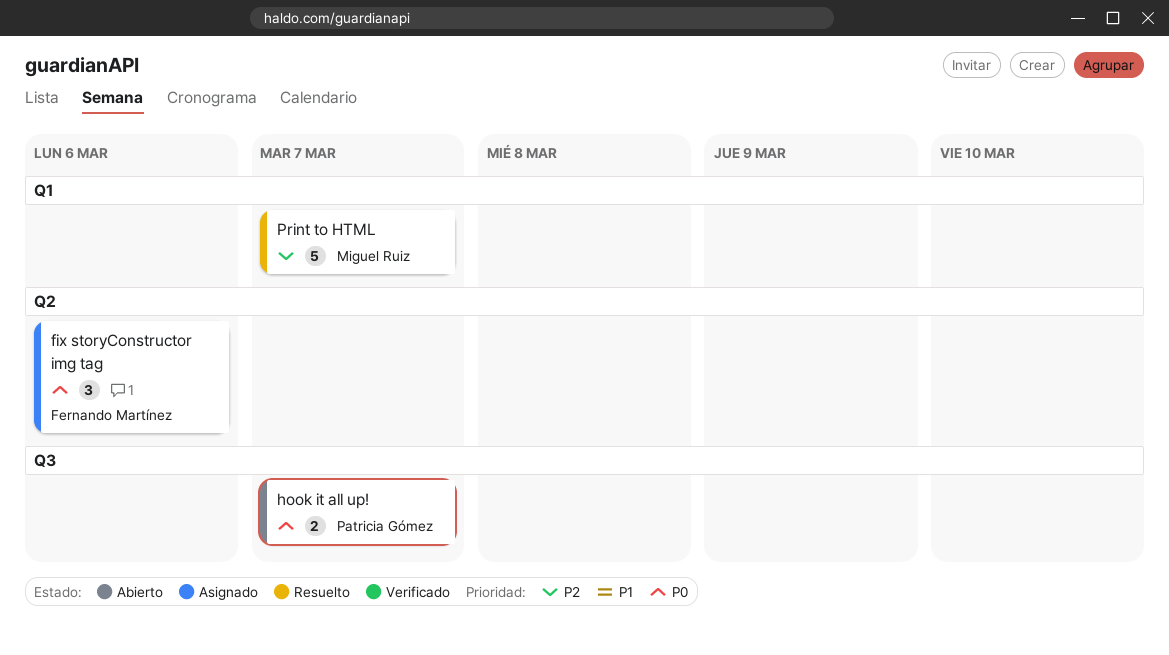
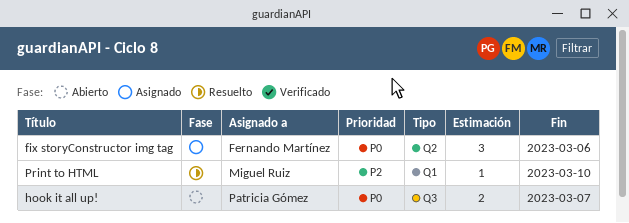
Print to HTML, estimate: 5 -> 1
Print to HTML, due: Mar 7 -> Mar 10

